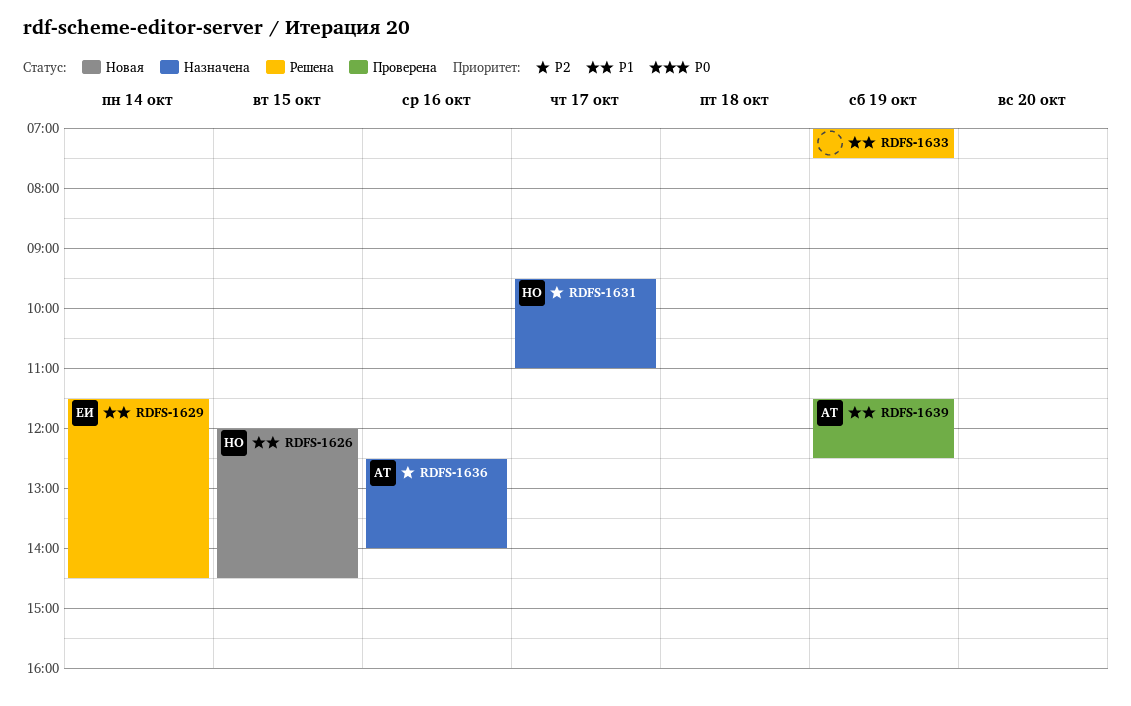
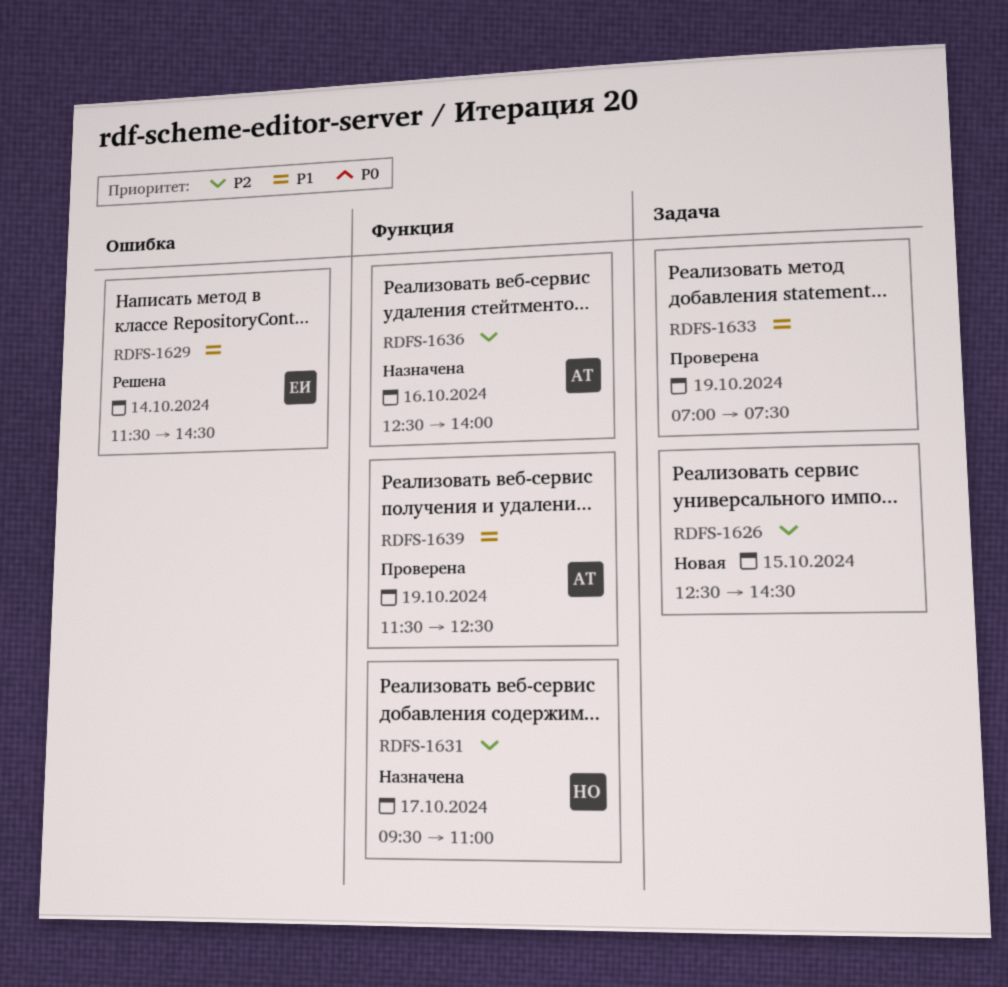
RDFS-1626, owner: НО -> none
RDFS-1626, priority: P1 -> P2
RDFS-1626, begins: 12:00 -> 12:30
RDFS-1633, status: Решена -> Проверена

